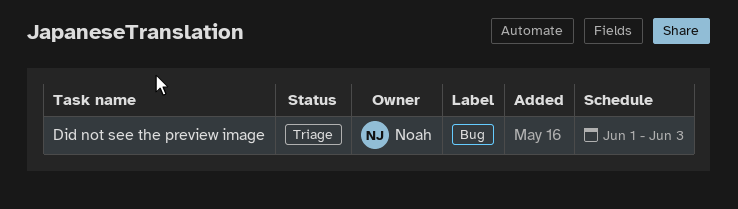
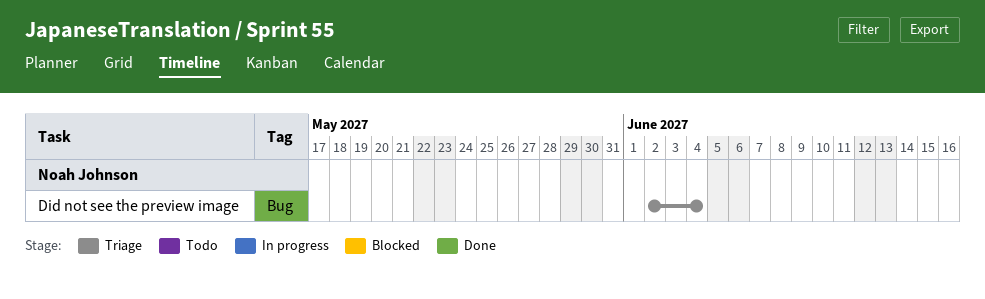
Did not see the preview image, start: Jun 1 -> Jun 2
Did not see the preview image, due: Jun 3 -> Jun 4

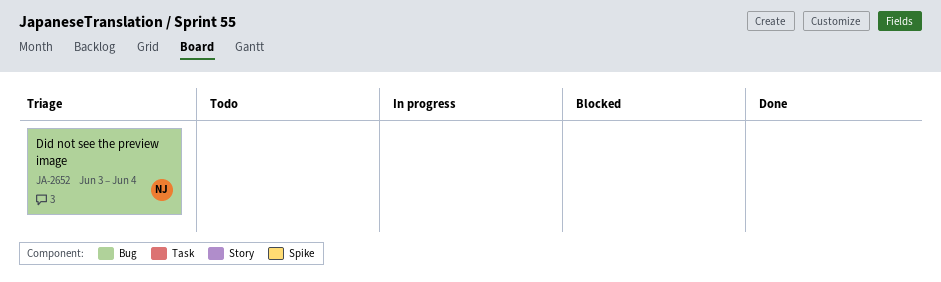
Did not see the preview image, start: Jun 2 -> Jun 3

